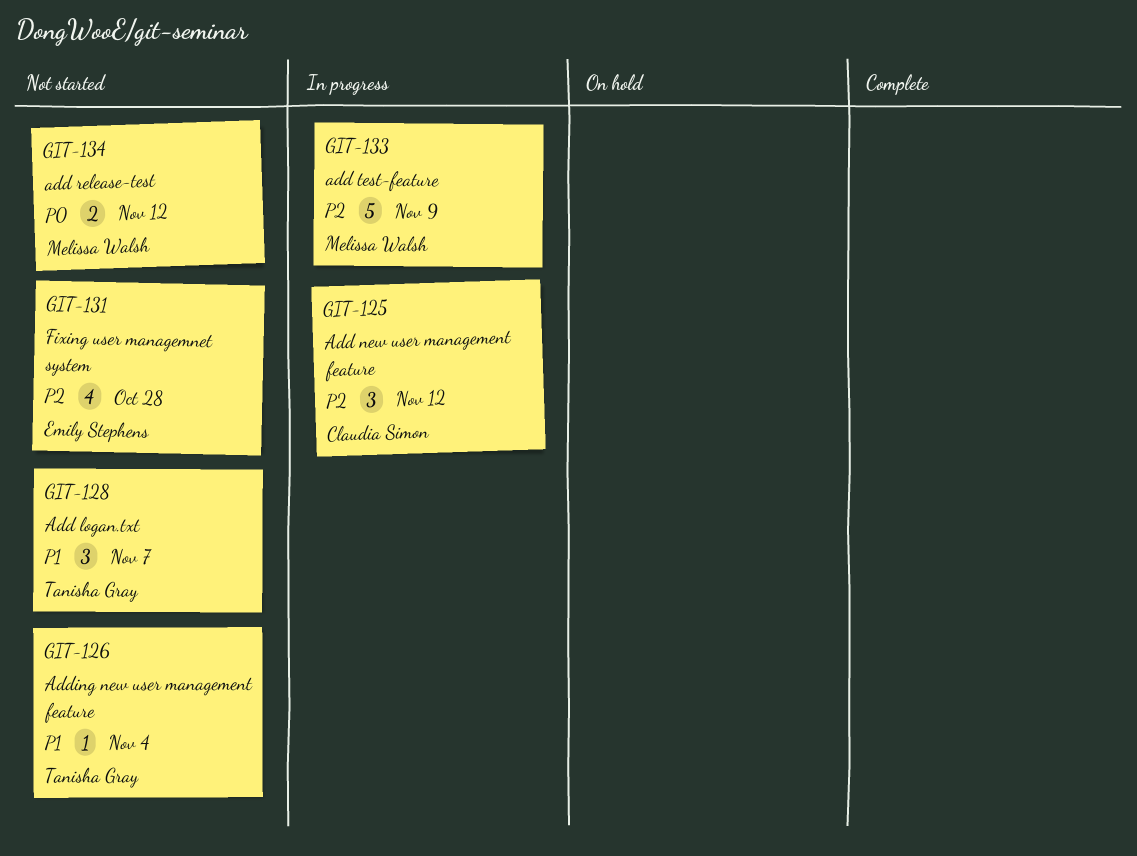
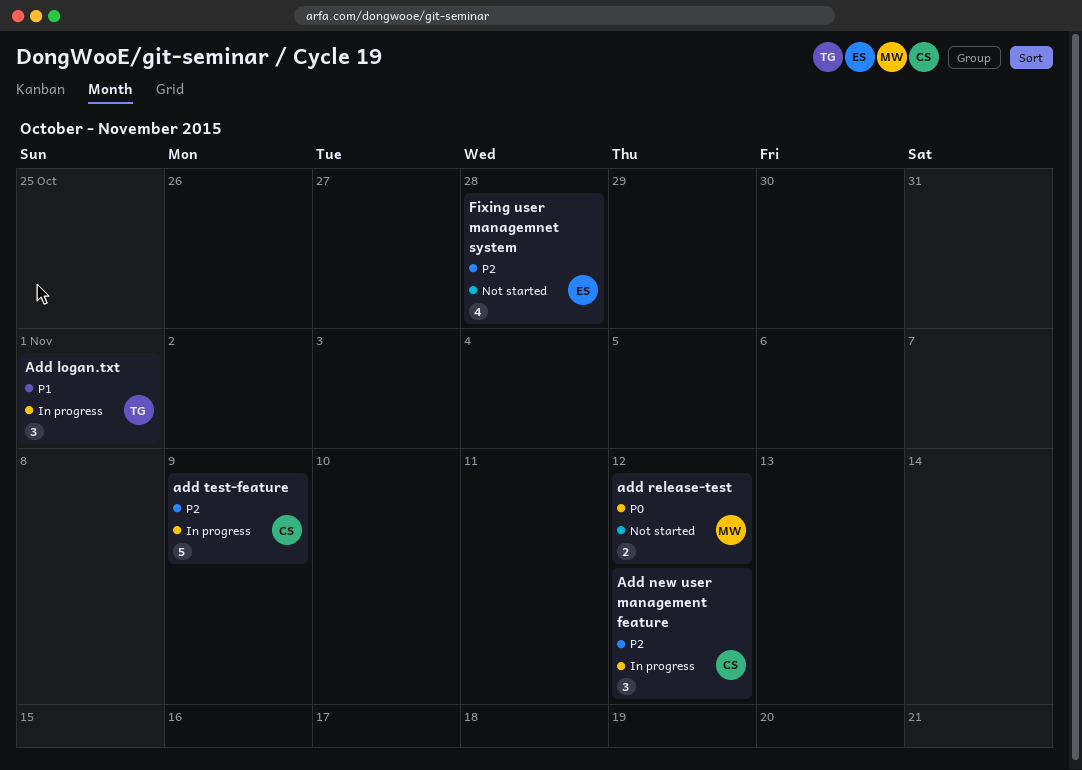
Add logan.txt, status: Not started -> In progress
Add logan.txt, due: Nov 7 -> Nov 1
add test-feature, owner: Melissa Walsh -> Claudia Simon
Adding new user management feature: present -> none

